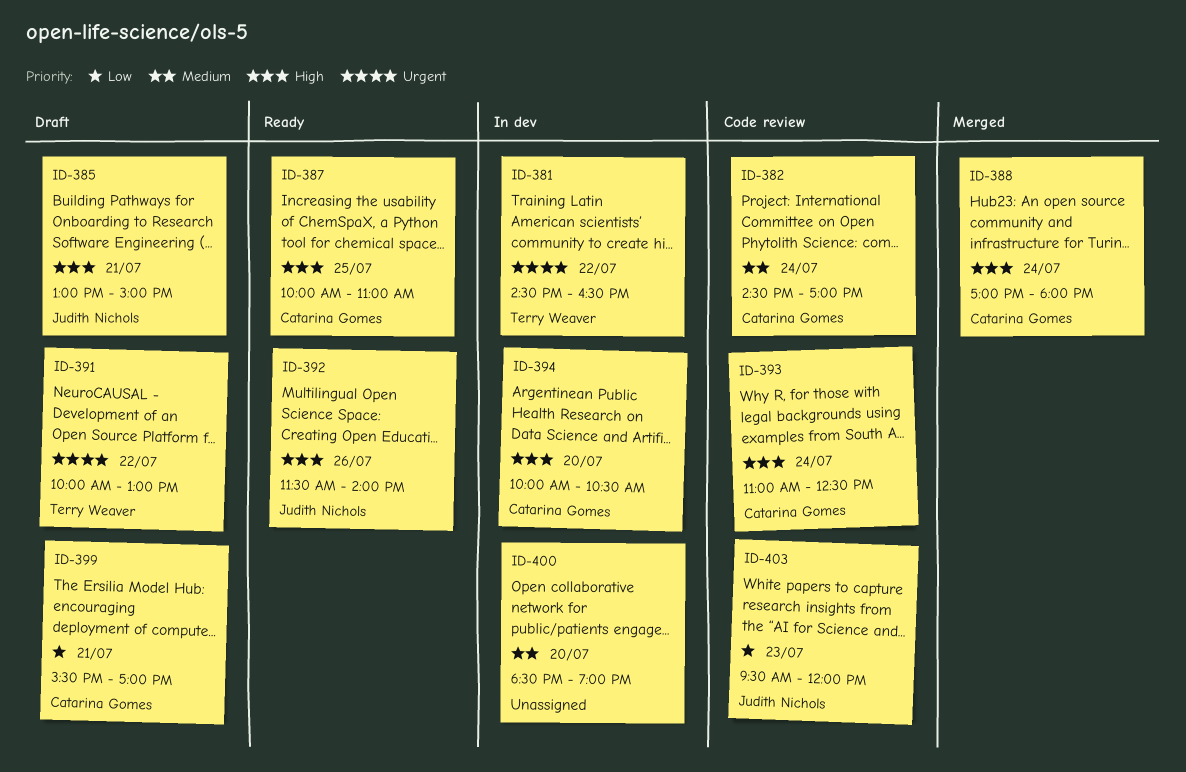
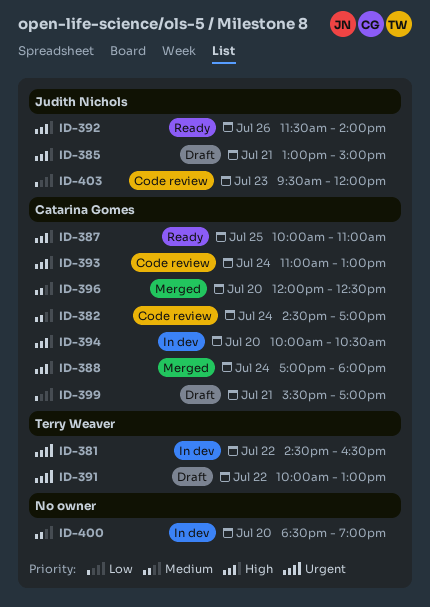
ID-393, ends: 12:30 -> 13:00
ID-396: none -> present

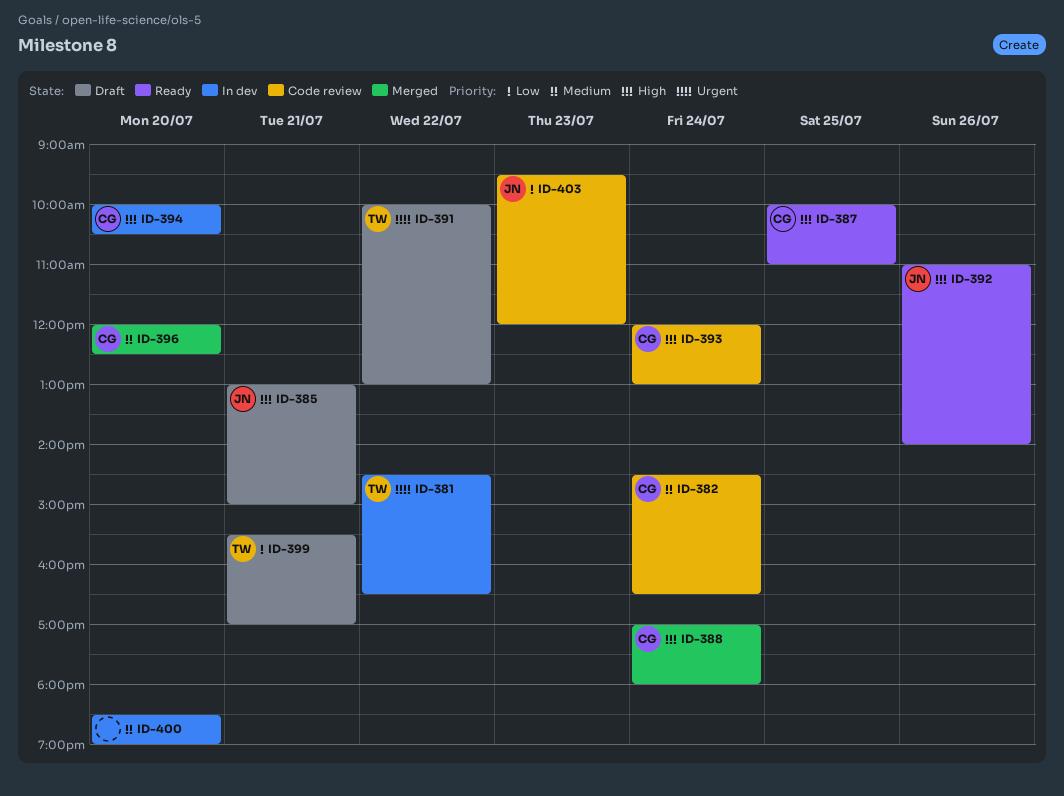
ID-382, ends: 17:00 -> 16:30
ID-392, begins: 11:30 -> 11:00
ID-393, begins: 11:00 -> 12:00
ID-399, owner: Catarina Gomes -> Terry Weaver

